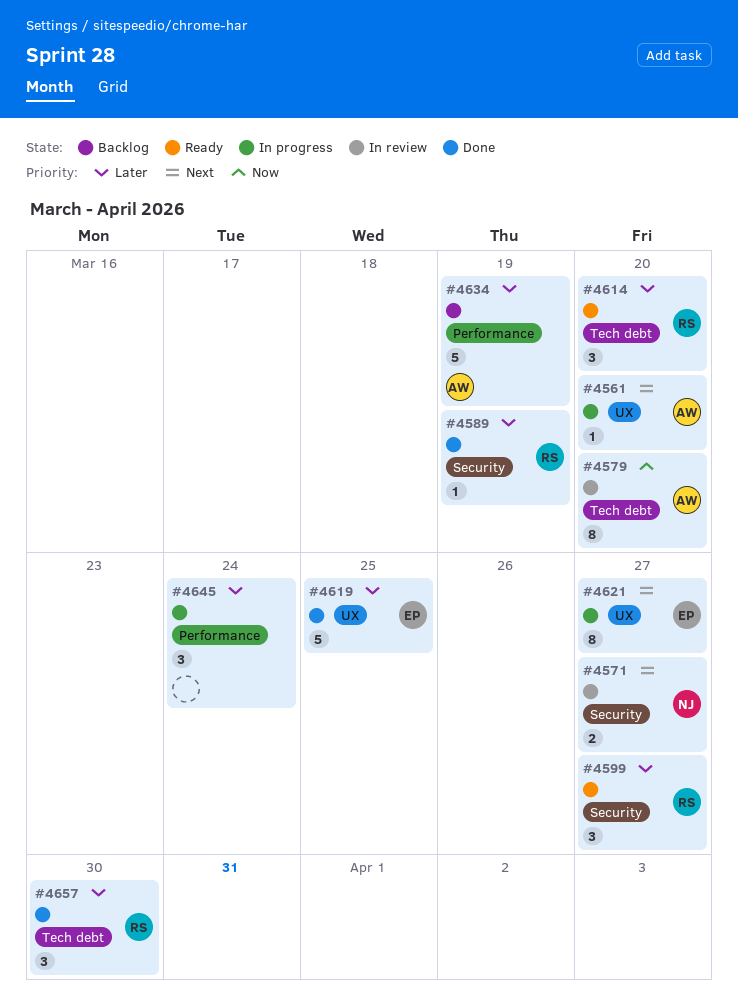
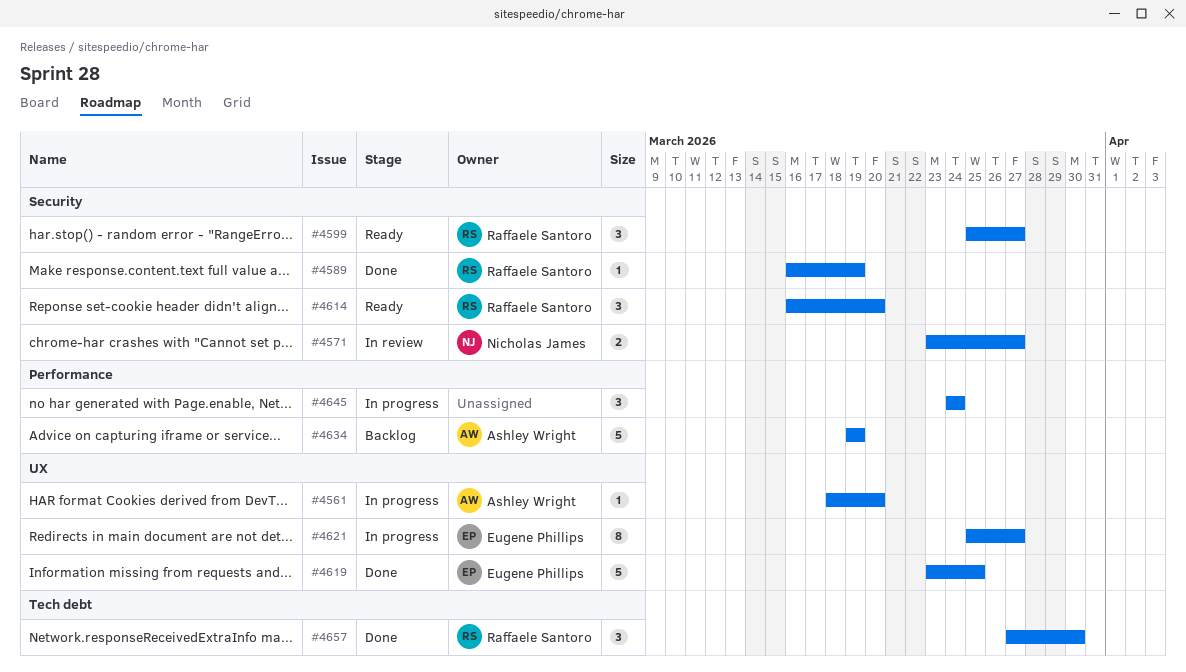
#4579: present -> none
#4614, label: Tech debt -> Security

